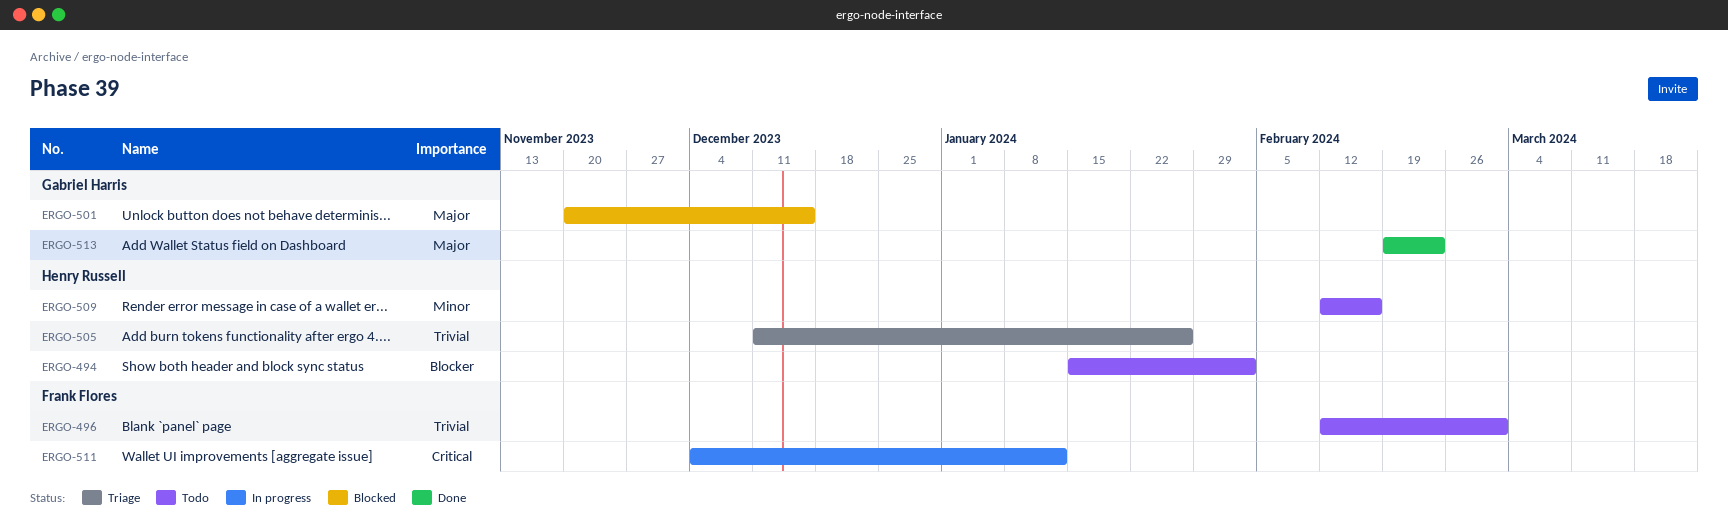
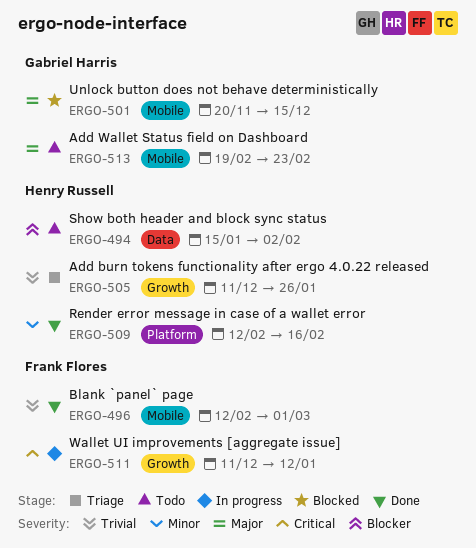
ERGO-496, status: Todo -> Done
ERGO-509, status: Todo -> Done
ERGO-511, start: Dec 4 -> Dec 11
ERGO-513, status: Done -> Todo

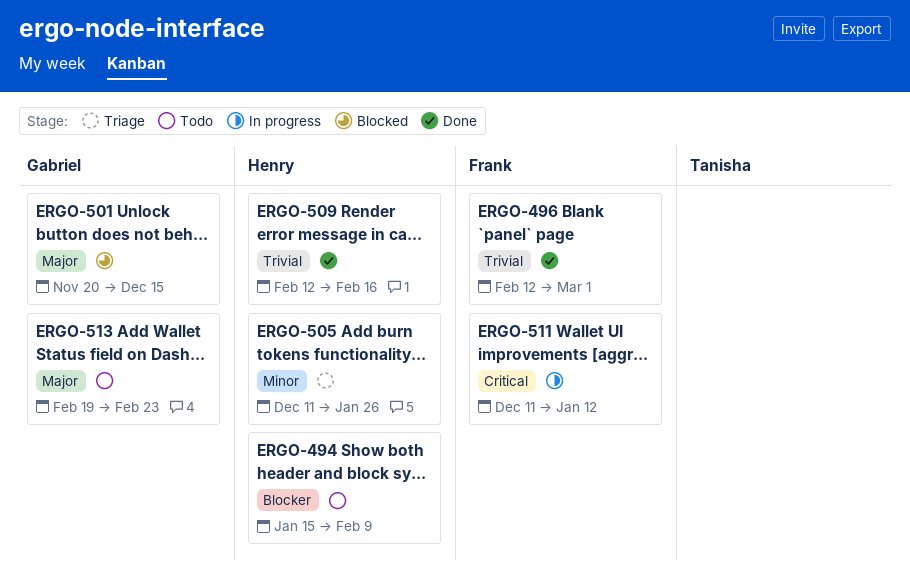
ERGO-494, due: Feb 2 -> Feb 9
ERGO-505, priority: Trivial -> Minor
ERGO-509, priority: Minor -> Trivial

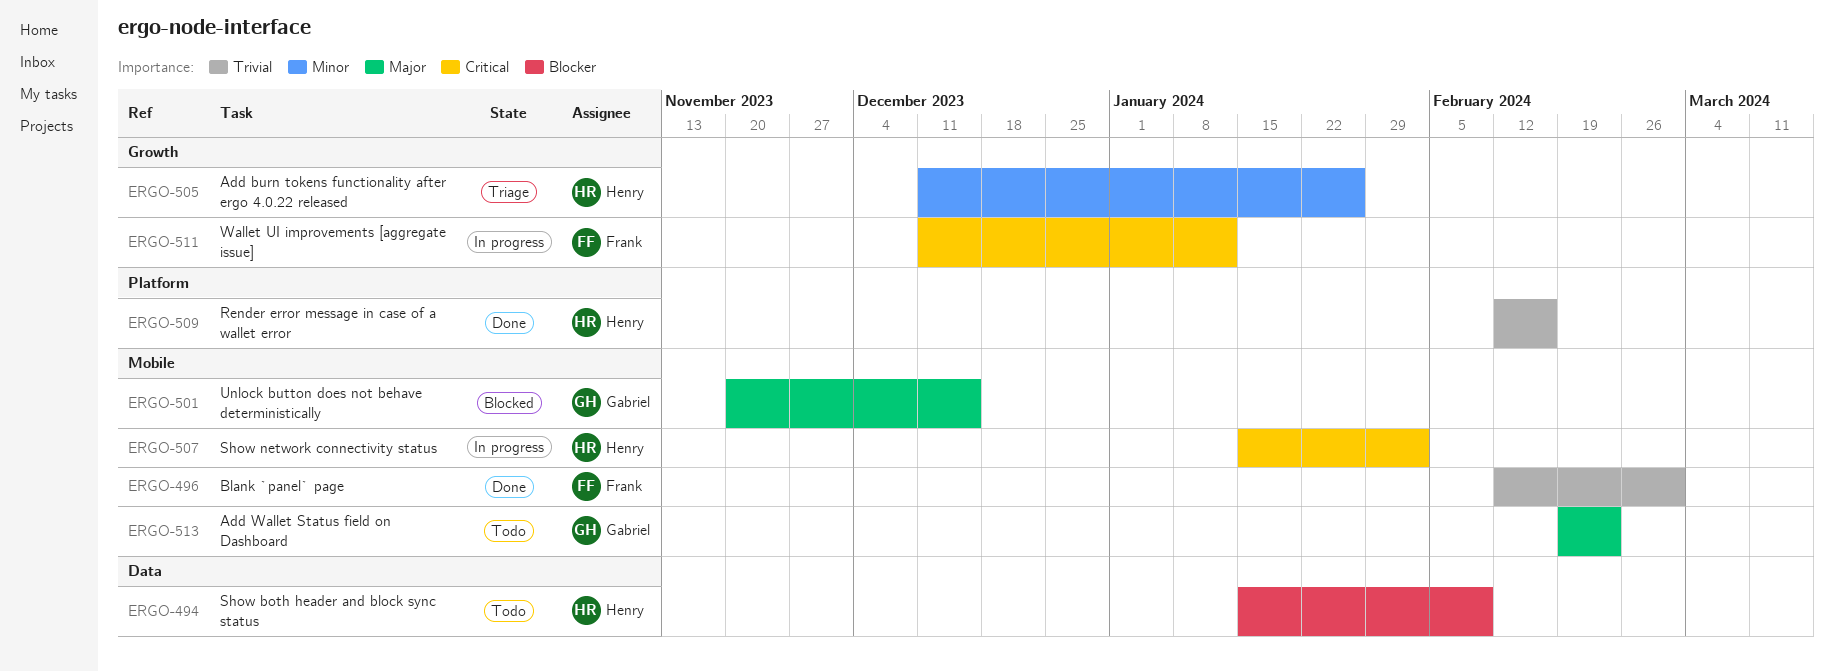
ERGO-507: none -> present

